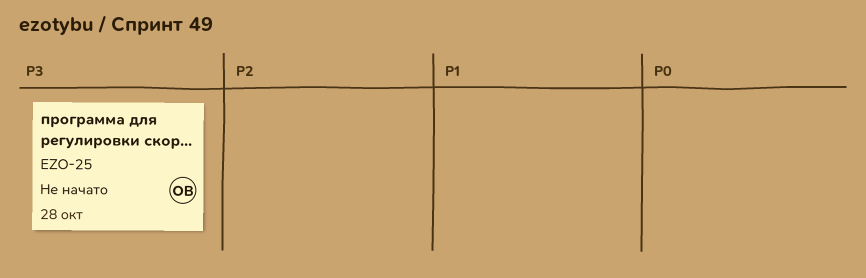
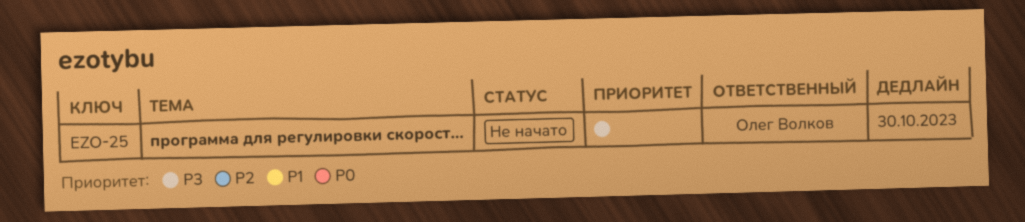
EZO-25, due: Oct 28 -> Oct 30

